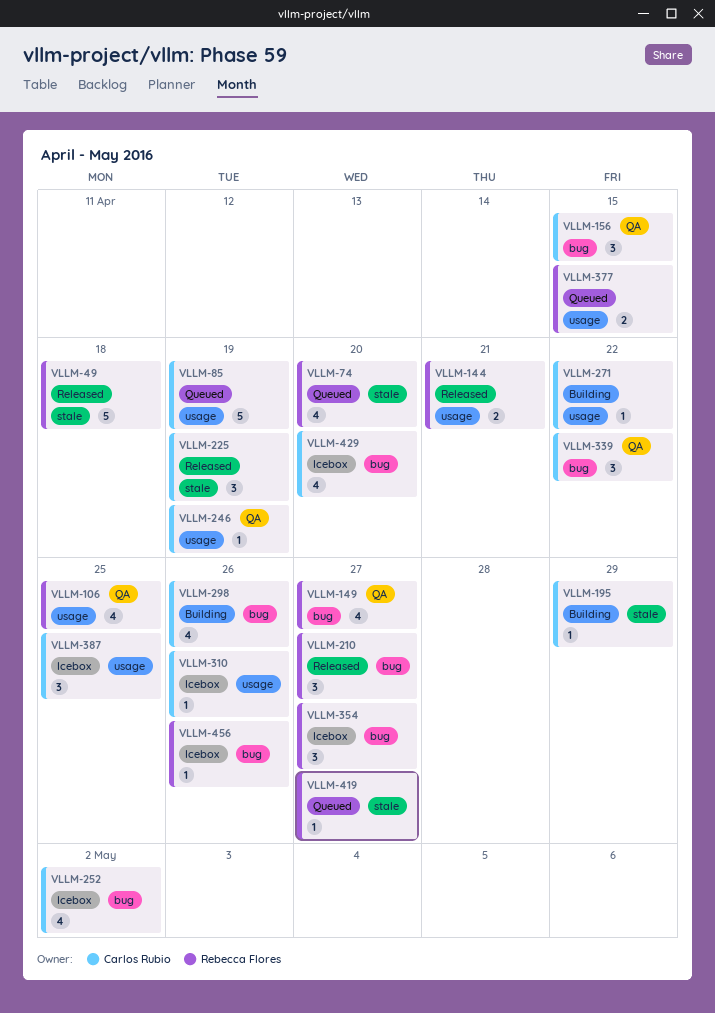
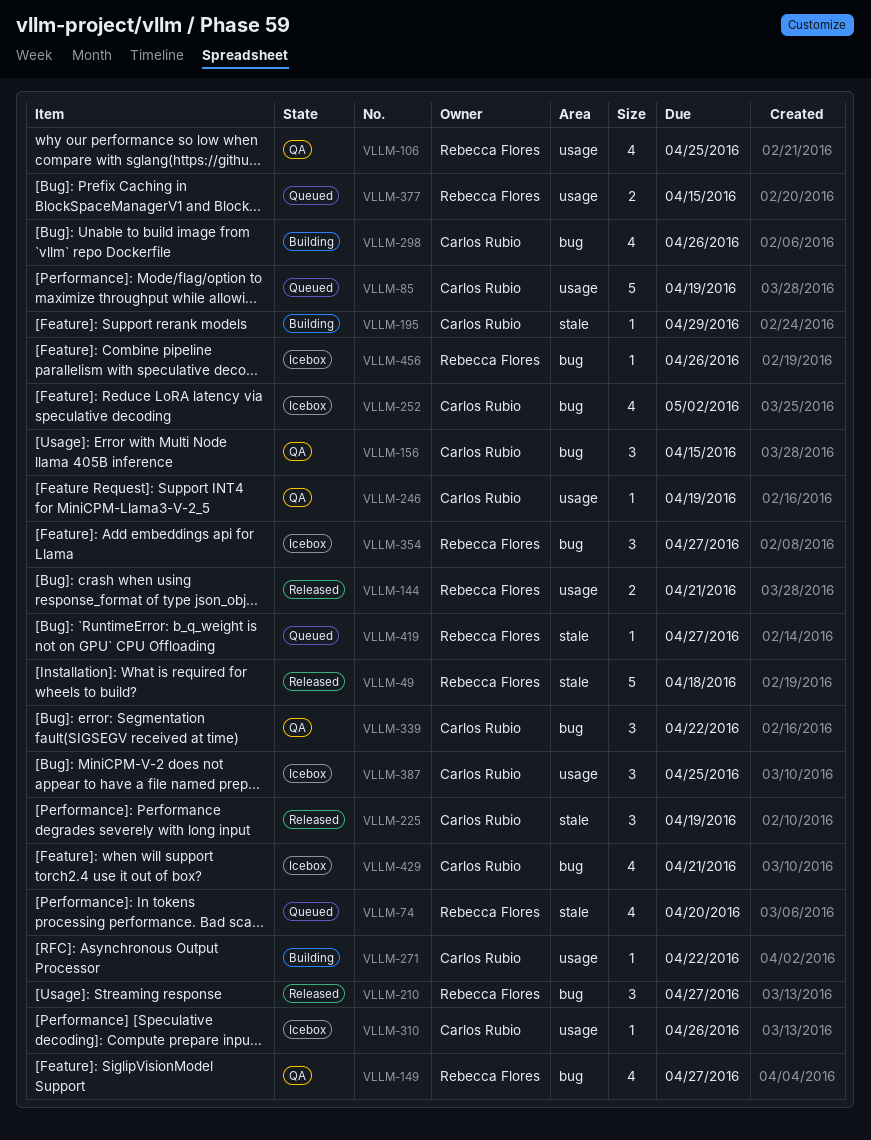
VLLM-429, due: Apr 20 -> Apr 21

